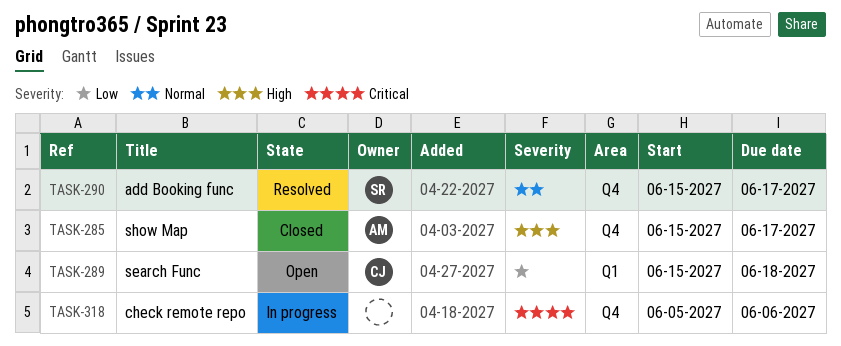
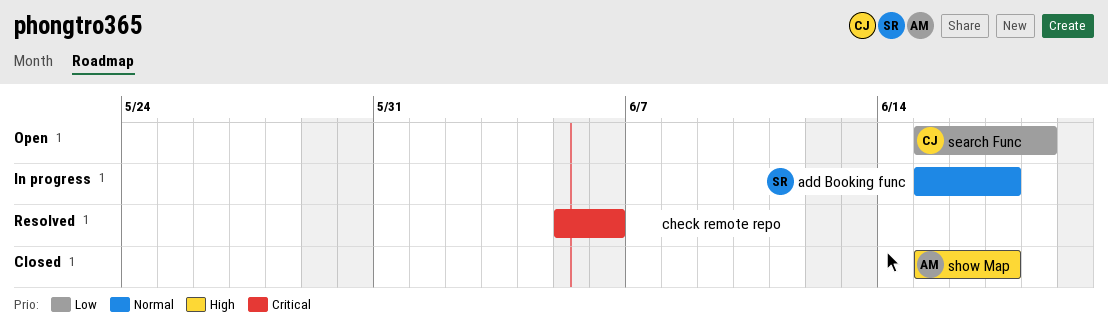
add Booking func, status: Resolved -> In progress
check remote repo, status: In progress -> Resolved

